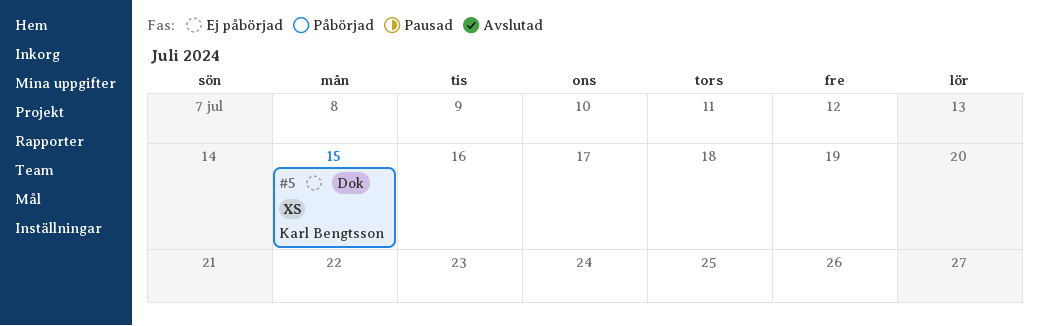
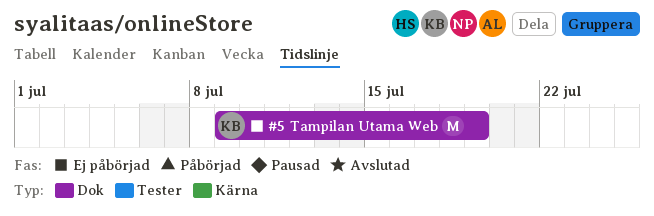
#5, estimate: XS -> M
#5, due: Jul 15 -> Jul 19

